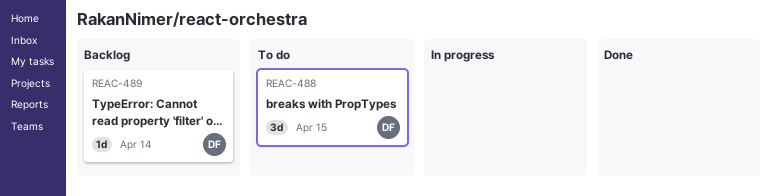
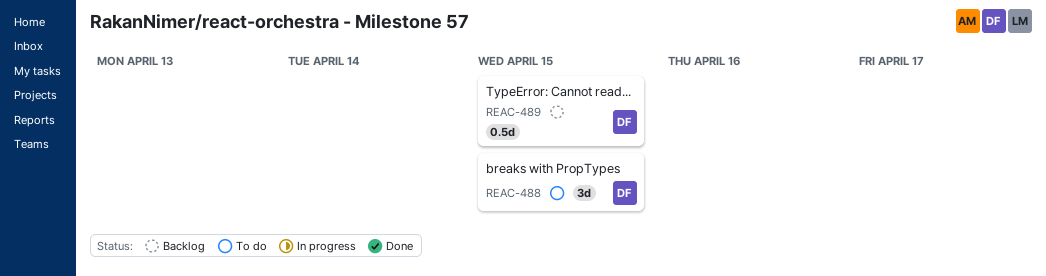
REAC-489, estimate: 1d -> 0.5d
REAC-489, due: Apr 14 -> Apr 15

